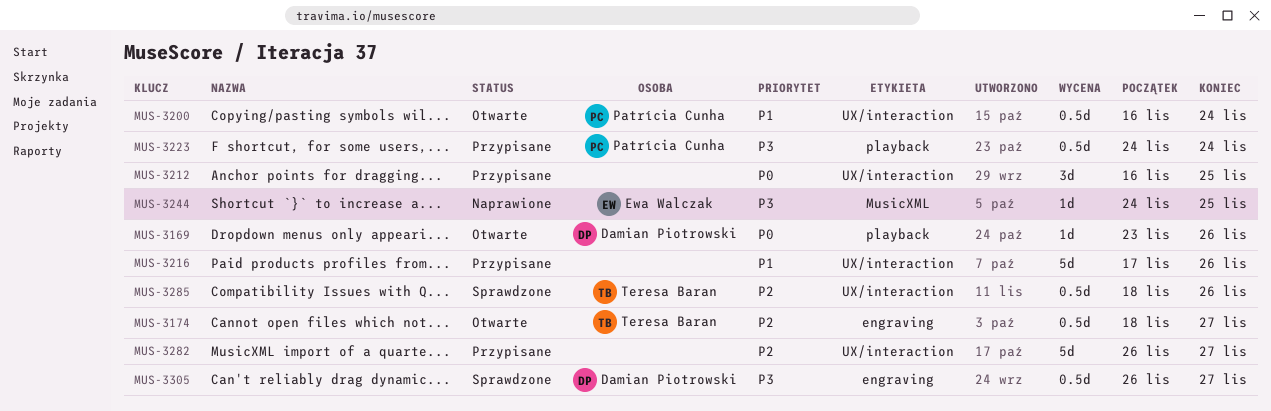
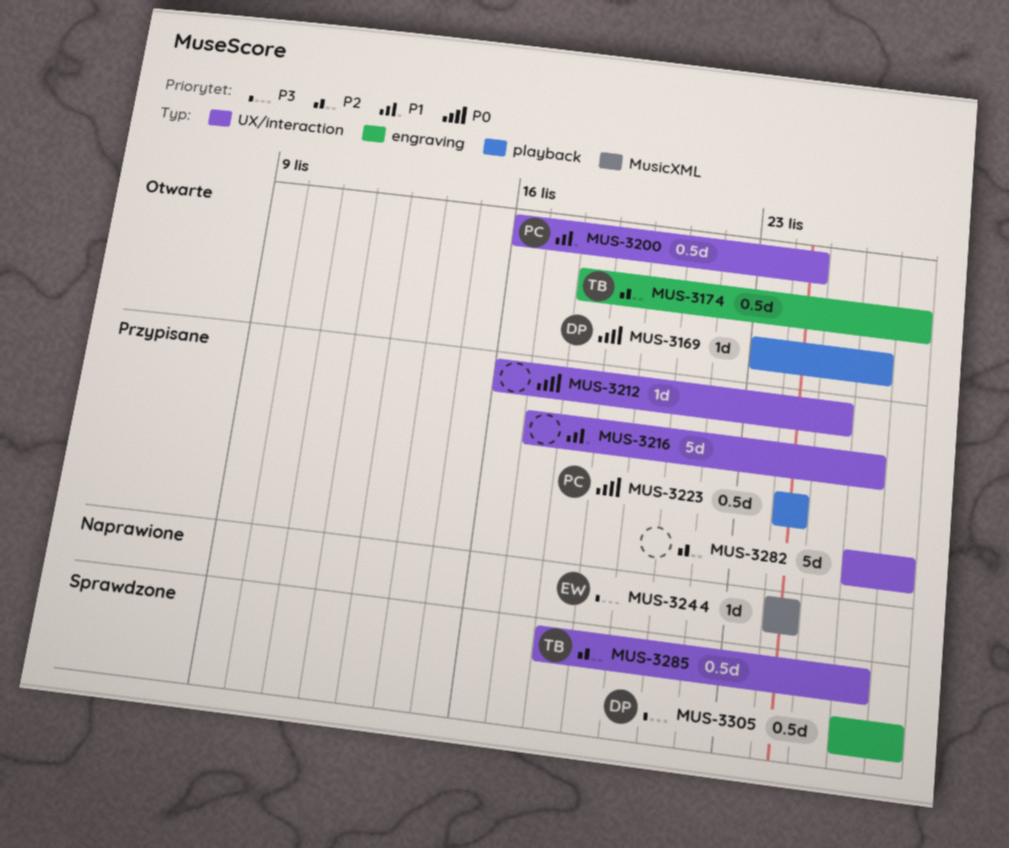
MUS-3212, estimate: 3d -> 1d
MUS-3223, priority: P3 -> P0
MUS-3244, due: Nov 25 -> Nov 24

